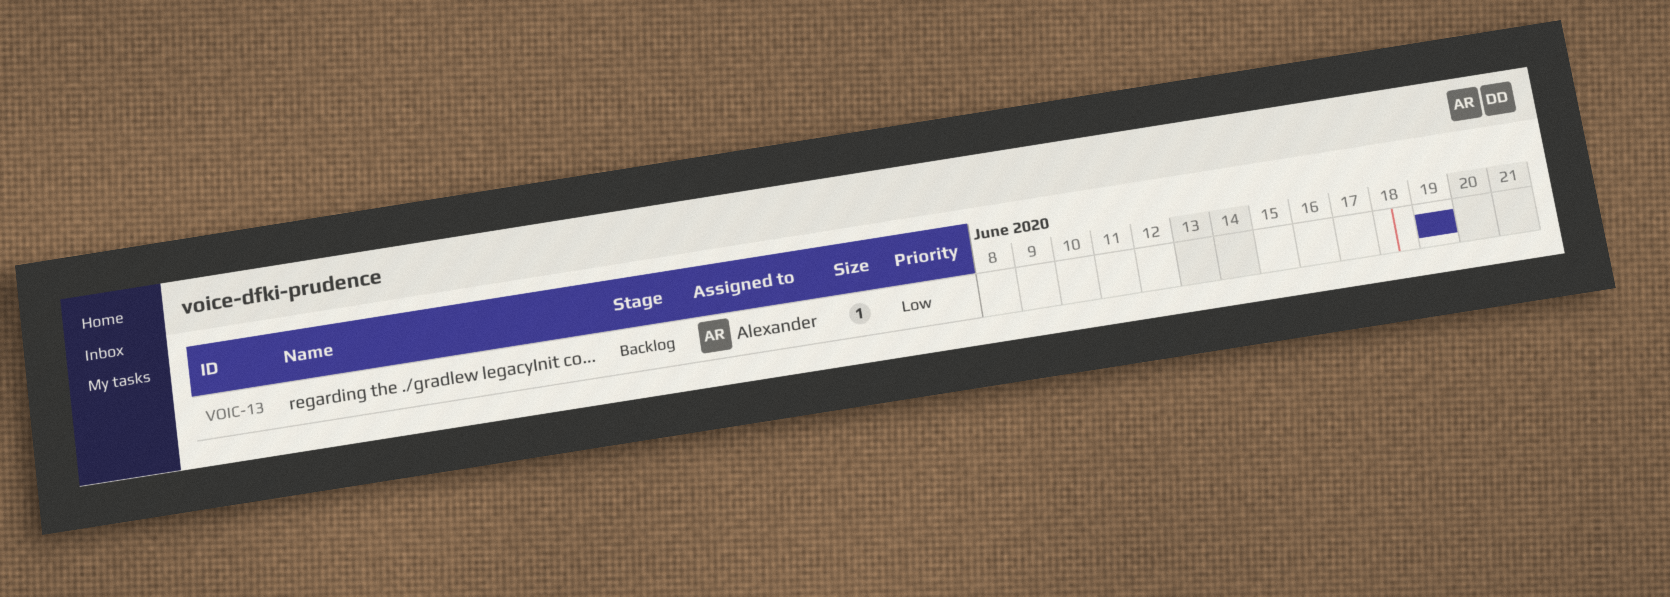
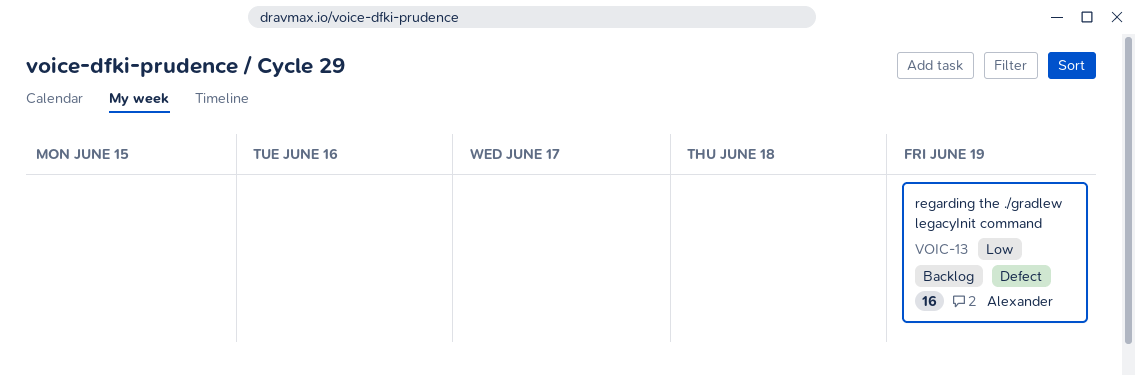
VOIC-13, estimate: 1 -> 16

